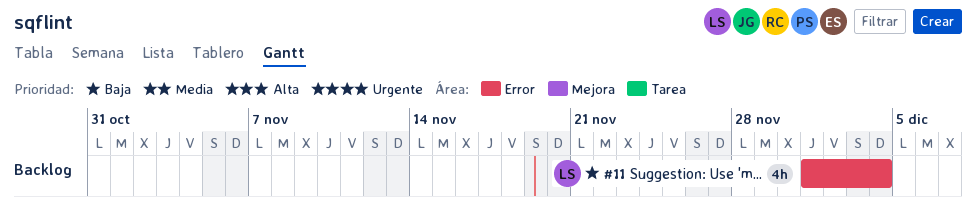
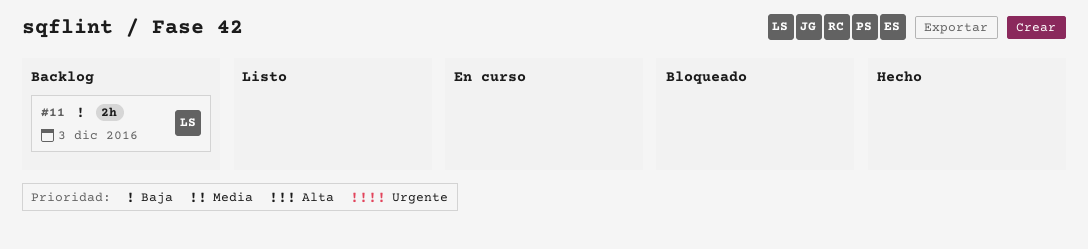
#11, estimate: 4h -> 2h
#11, due: Dec 4 -> Dec 3

